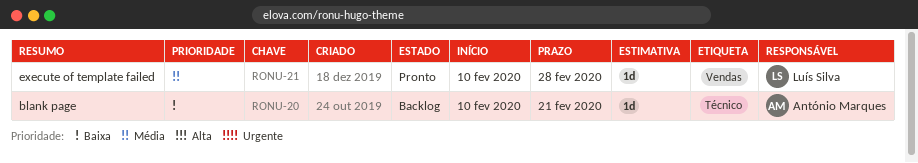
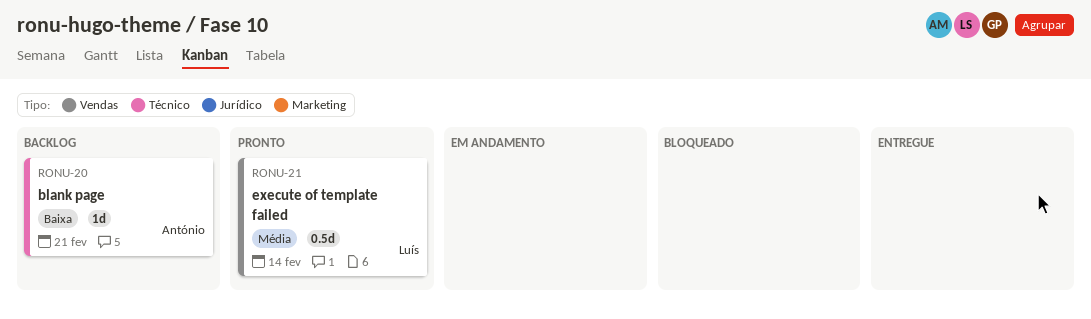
RONU-21, estimate: 1d -> 0.5d
RONU-21, due: Feb 28 -> Feb 14

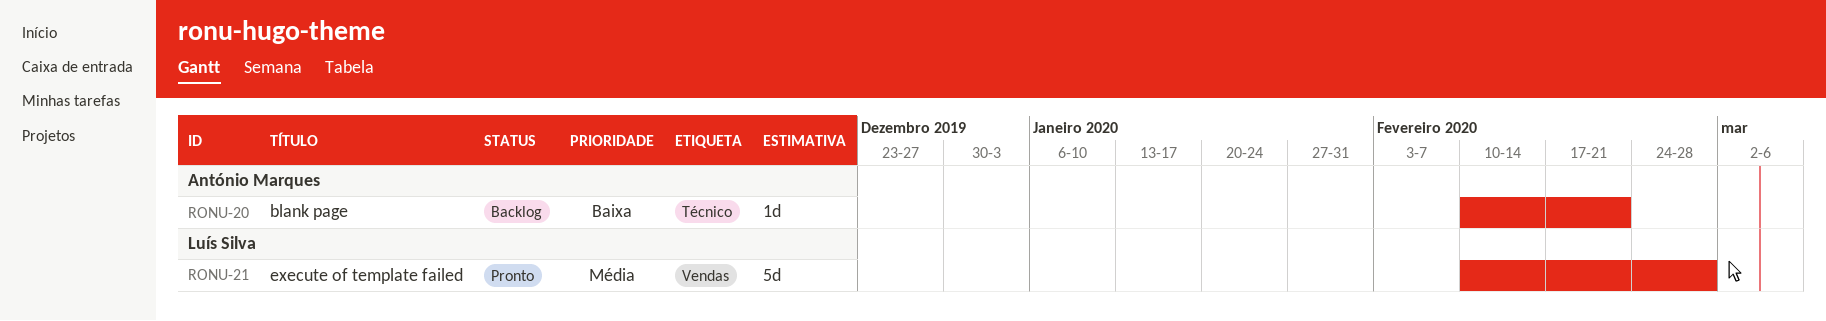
RONU-21, estimate: 0.5d -> 5d
RONU-21, due: Feb 14 -> Feb 28

